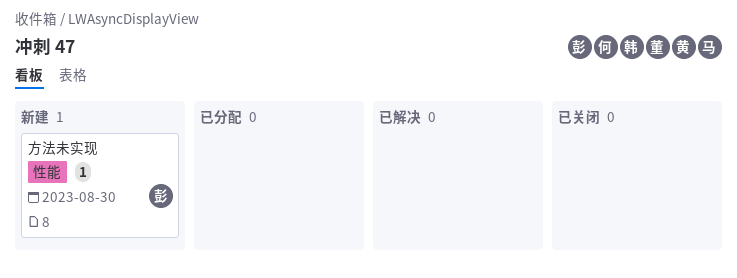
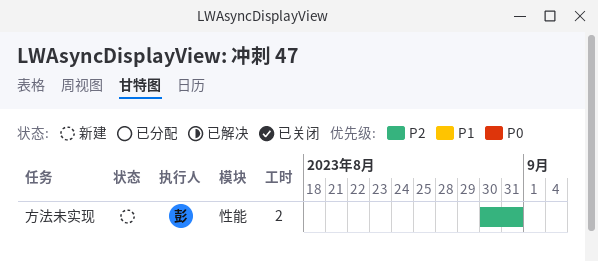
方法未实现, estimate: 1 -> 2
方法未实现, due: Aug 30 -> Aug 31

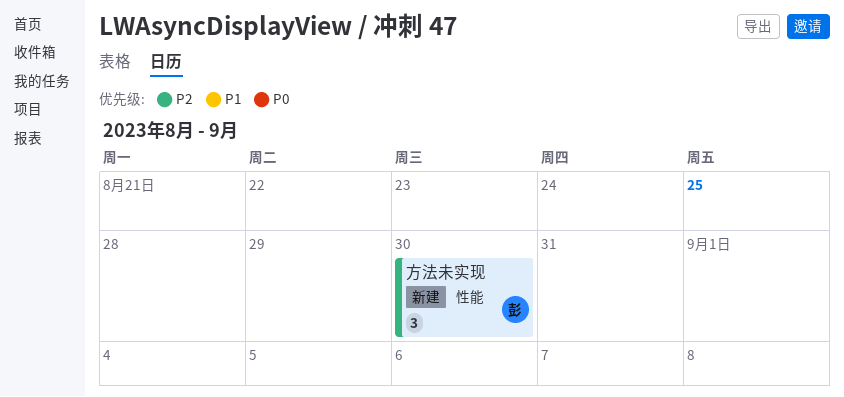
方法未实现, estimate: 2 -> 3
方法未实现, due: Aug 31 -> Aug 30

